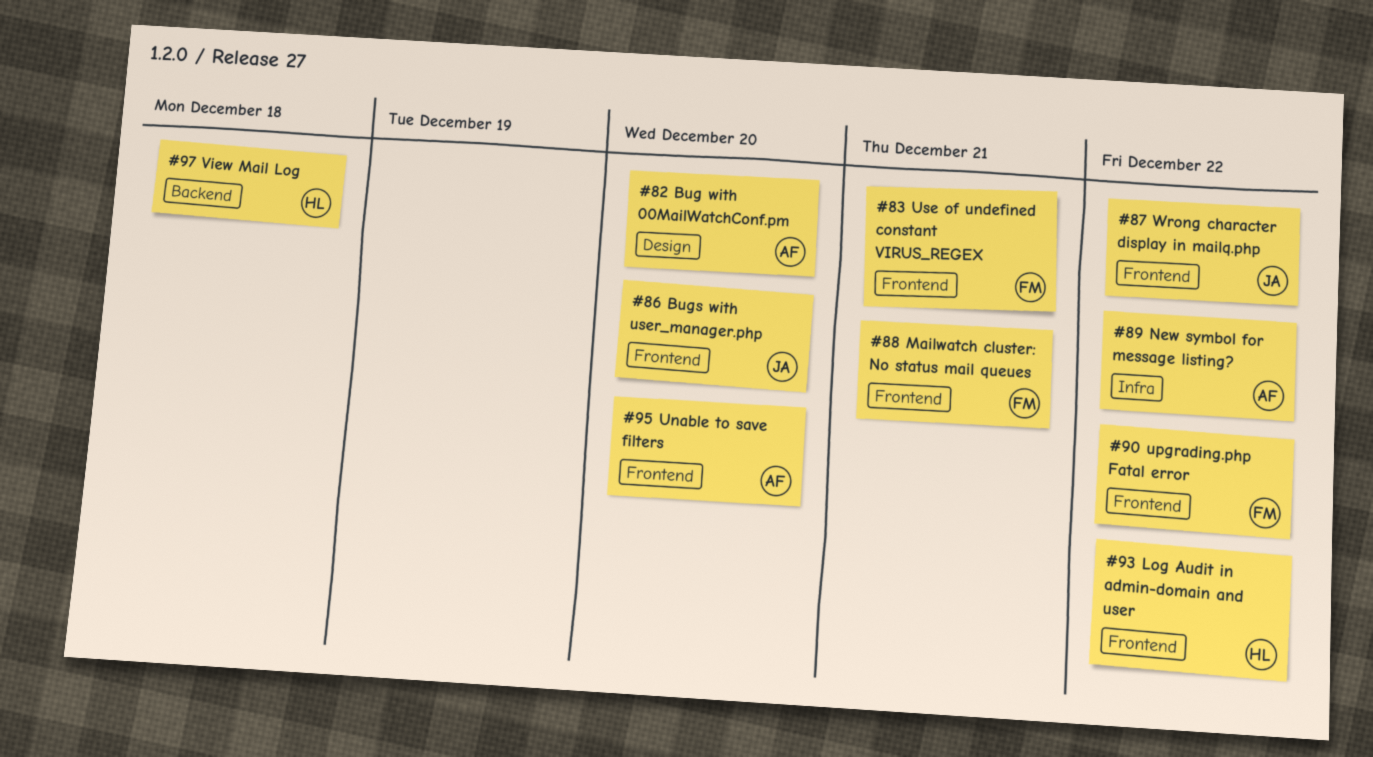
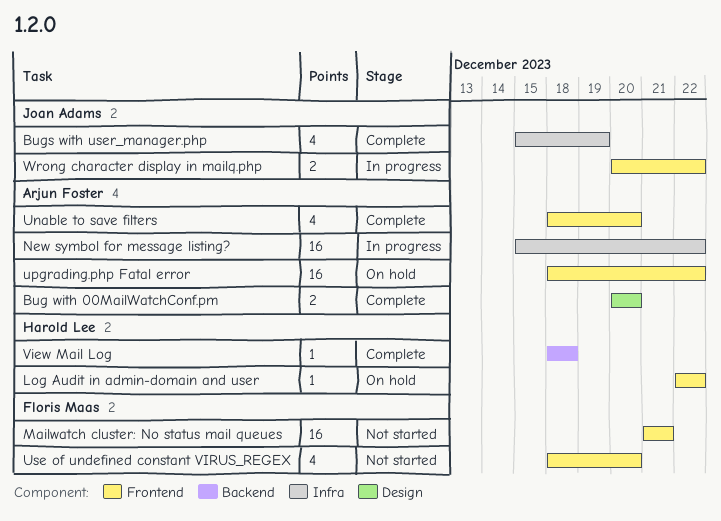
Bugs with user_manager.php, label: Frontend -> Infra
Bugs with user_manager.php, due: Dec 20 -> Dec 19
upgrading.php Fatal error, owner: Floris Maas -> Arjun Foster
Use of undefined constant VIRUS_REGEX, due: Dec 21 -> Dec 20

